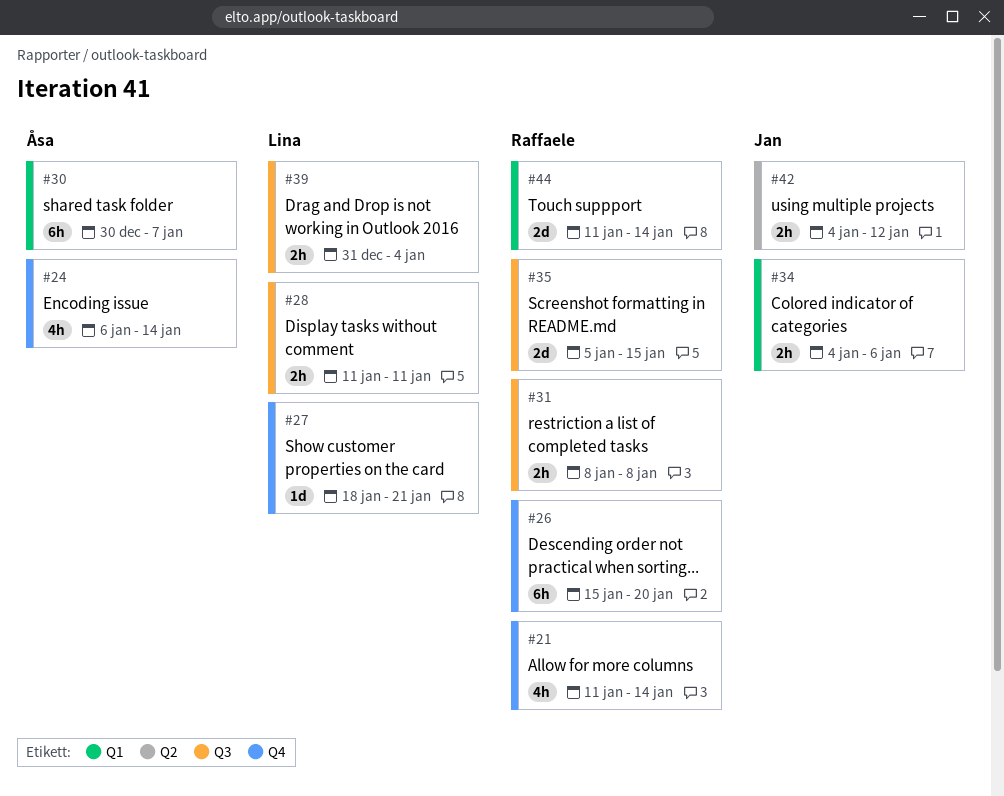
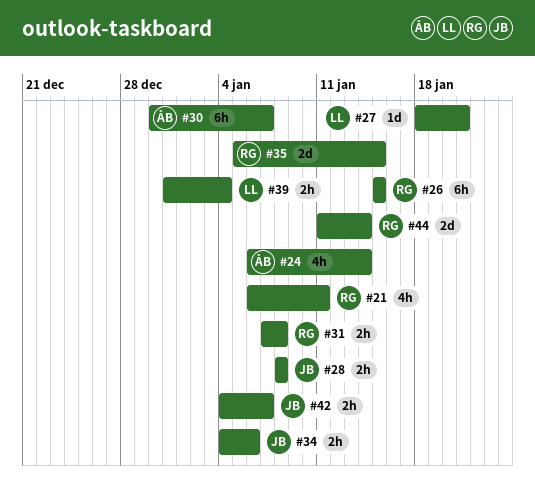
#21, start: Jan 11 -> Jan 6
#21, due: Jan 14 -> Jan 11
#26, due: Jan 20 -> Jan 15
#28, owner: Lina -> Jan
#28, start: Jan 11 -> Jan 8
#28, due: Jan 11 -> Jan 8
#31, start: Jan 8 -> Jan 7
#42, due: Jan 12 -> Jan 7

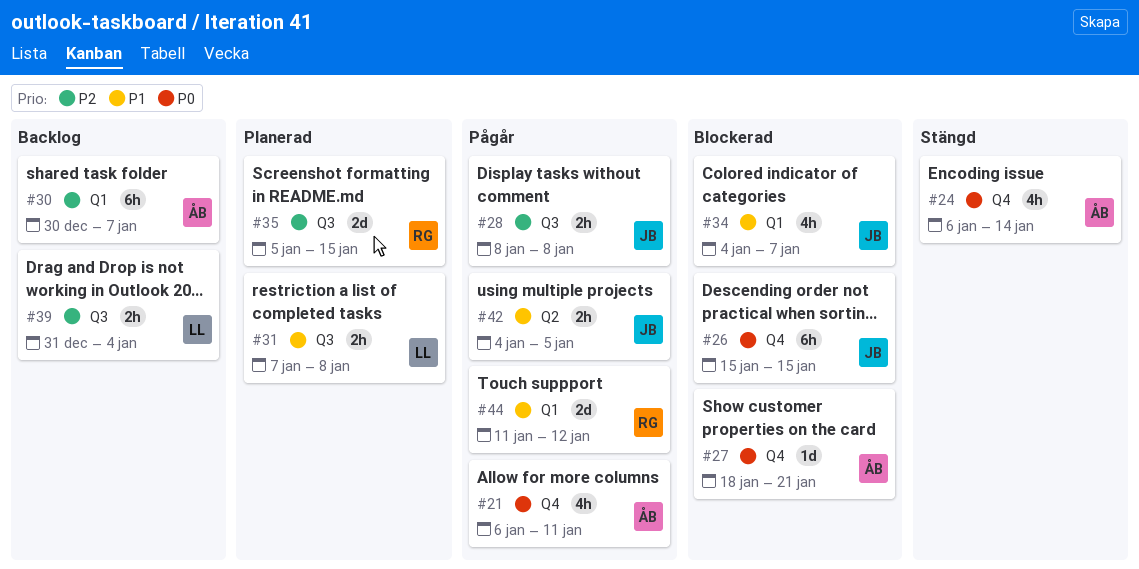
#21, owner: RG -> ÅB
#26, owner: RG -> JB
#27, owner: LL -> ÅB
#31, owner: RG -> LL
#34, estimate: 2h -> 4h
#34, due: Jan 6 -> Jan 7
#42, due: Jan 7 -> Jan 5
#44, due: Jan 14 -> Jan 12

